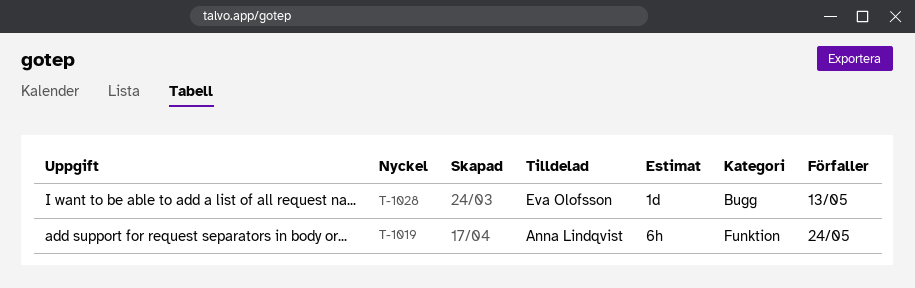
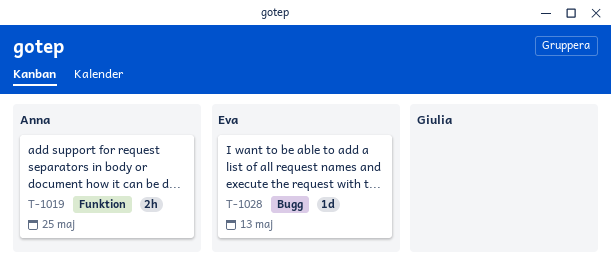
T-1019, estimate: 6h -> 2h
T-1019, due: May 24 -> May 25

